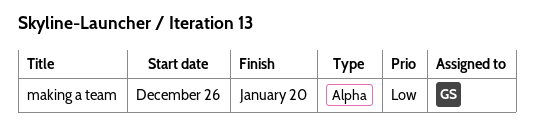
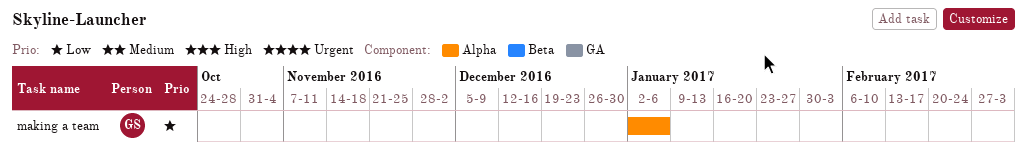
making a team, start: Dec 26 -> Jan 2
making a team, due: Jan 20 -> Jan 6

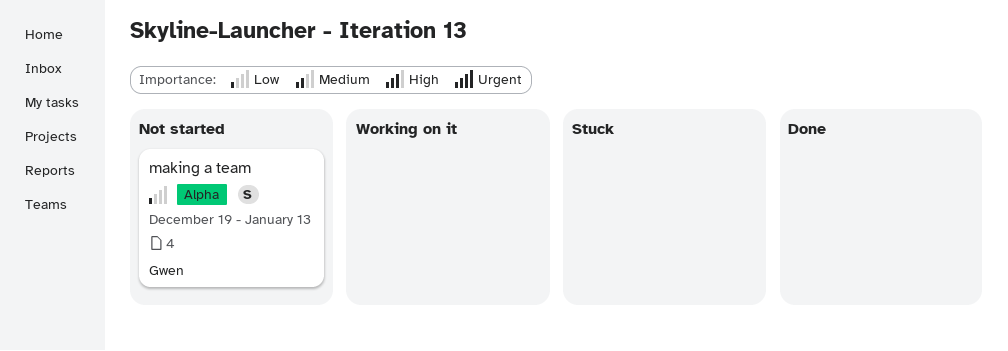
making a team, start: Jan 2 -> Dec 19
making a team, due: Jan 6 -> Jan 13

